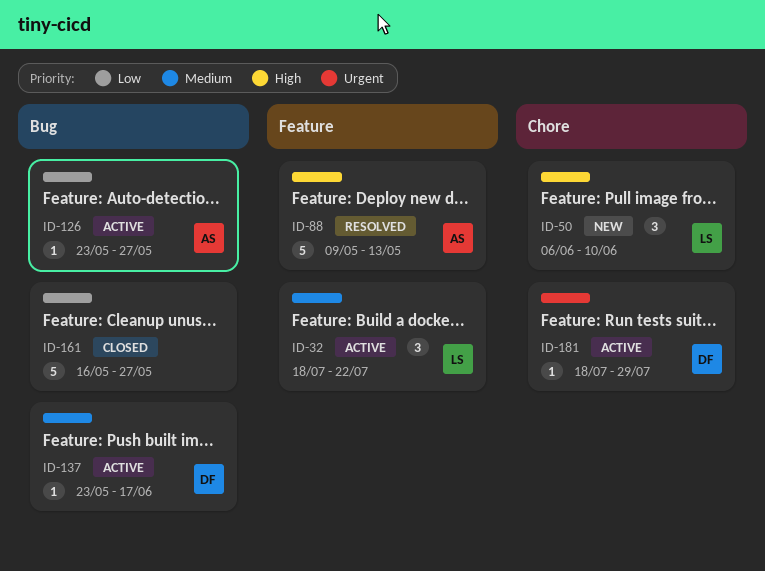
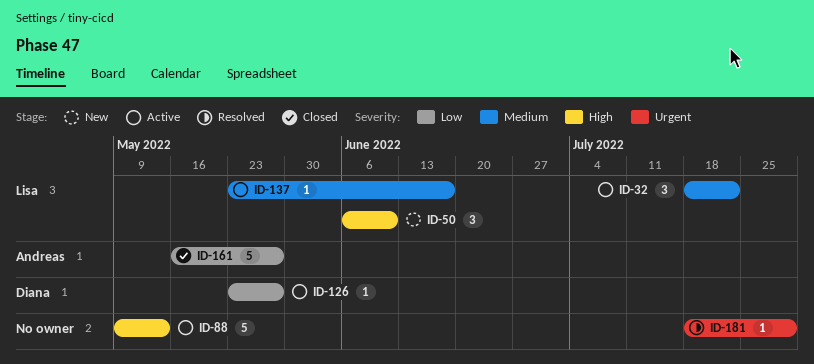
ID-88, status: Resolved -> Active
ID-88, owner: Andreas -> none
ID-126, owner: Andreas -> Diana
ID-137, owner: Diana -> Lisa
ID-161, owner: none -> Andreas
ID-181, status: Active -> Resolved
ID-181, owner: Diana -> none

